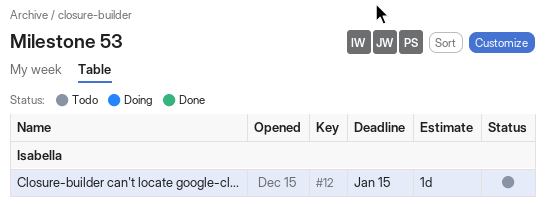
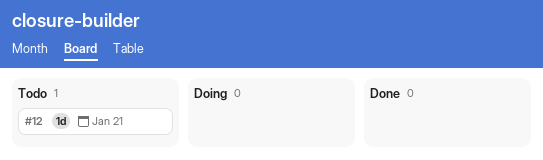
#12, due: Jan 15 -> Jan 21

